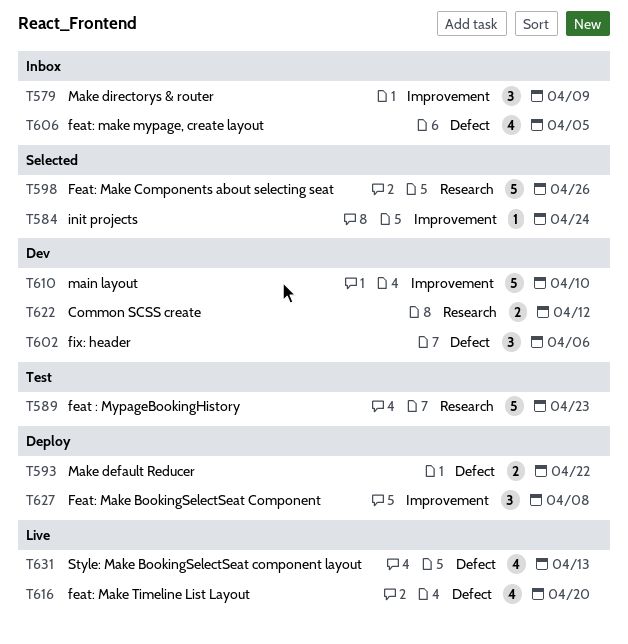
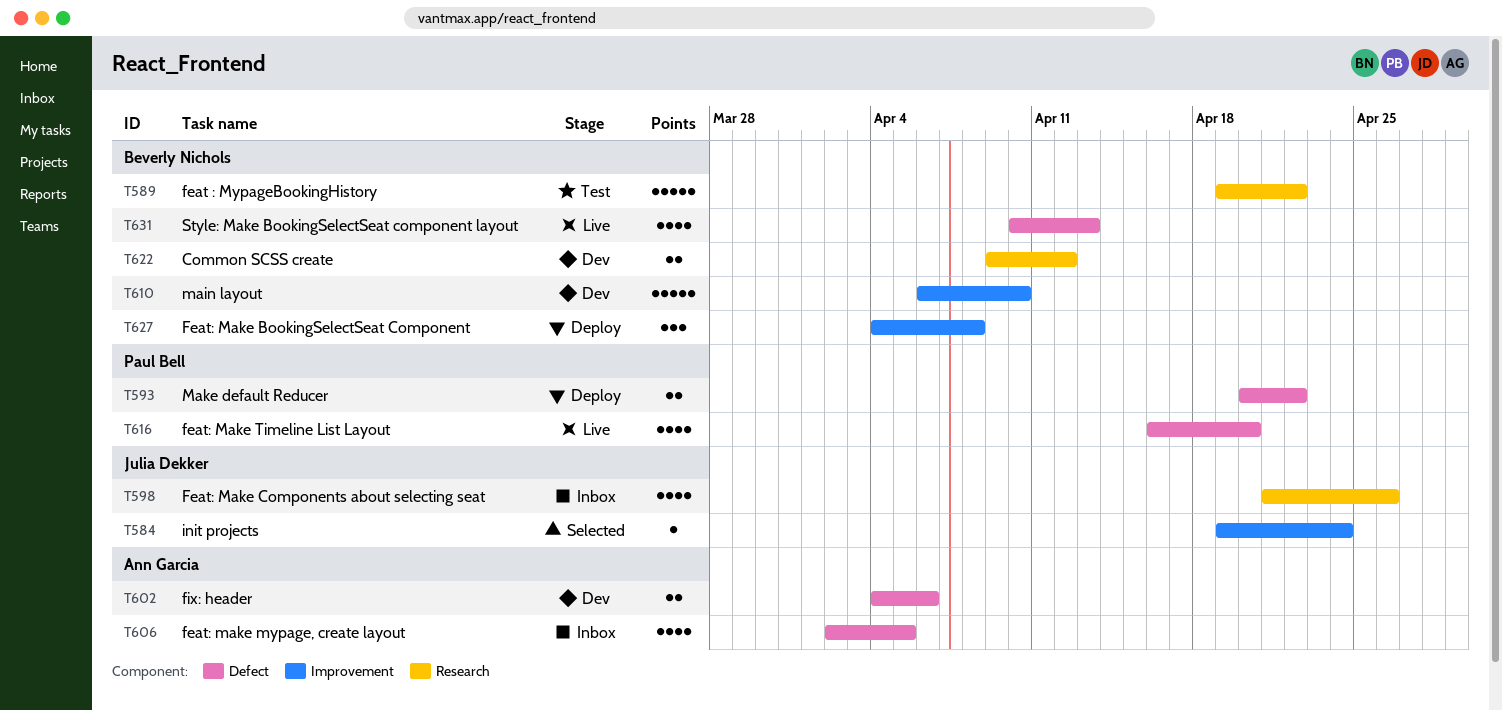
T579: present -> none
T589, due: Apr 23 -> Apr 22
T598, status: Selected -> Inbox
T598, estimate: 5 -> 4
T602, estimate: 3 -> 2

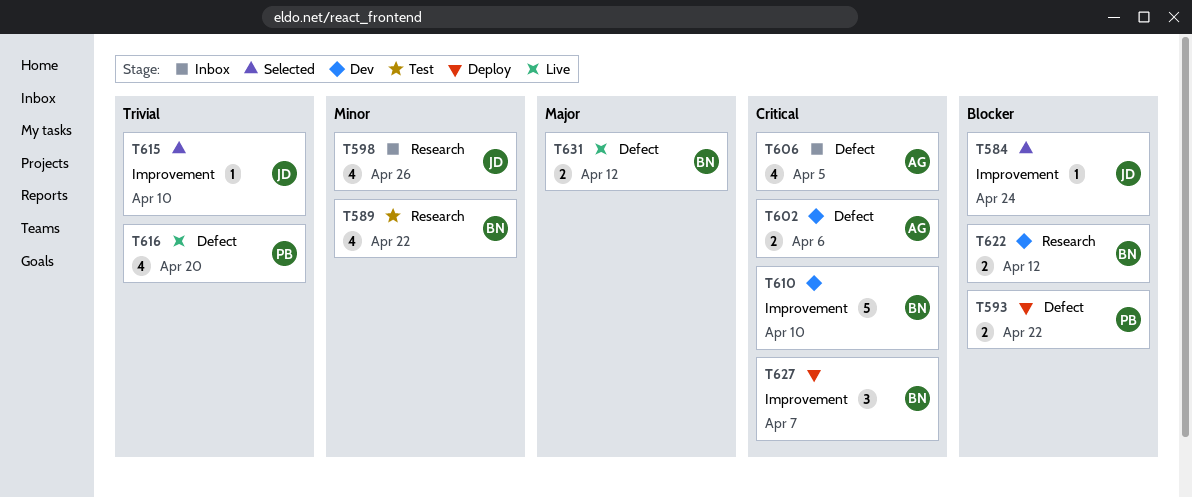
T589, estimate: 5 -> 4
T615: none -> present
T627, due: Apr 8 -> Apr 7
T631, estimate: 4 -> 2
T631, due: Apr 13 -> Apr 12

